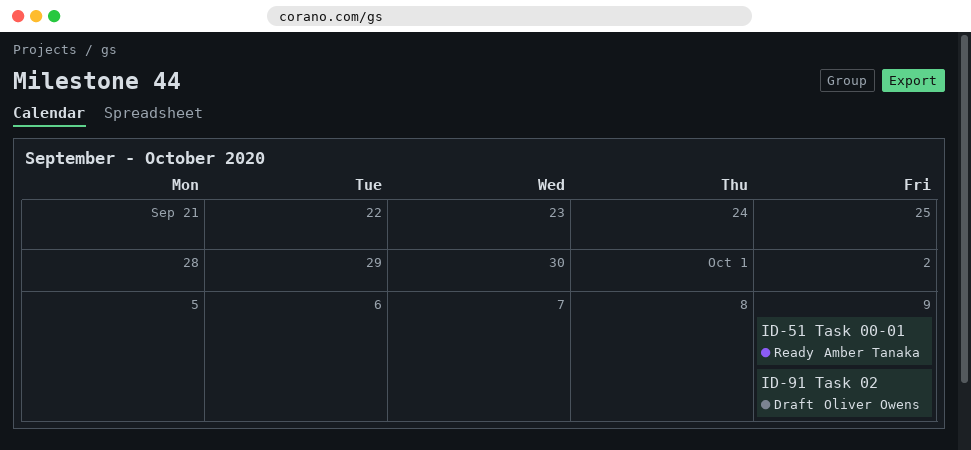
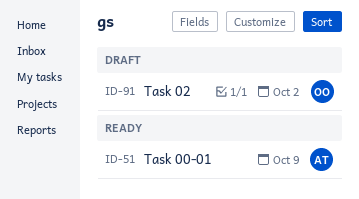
ID-91, due: Oct 9 -> Oct 2

